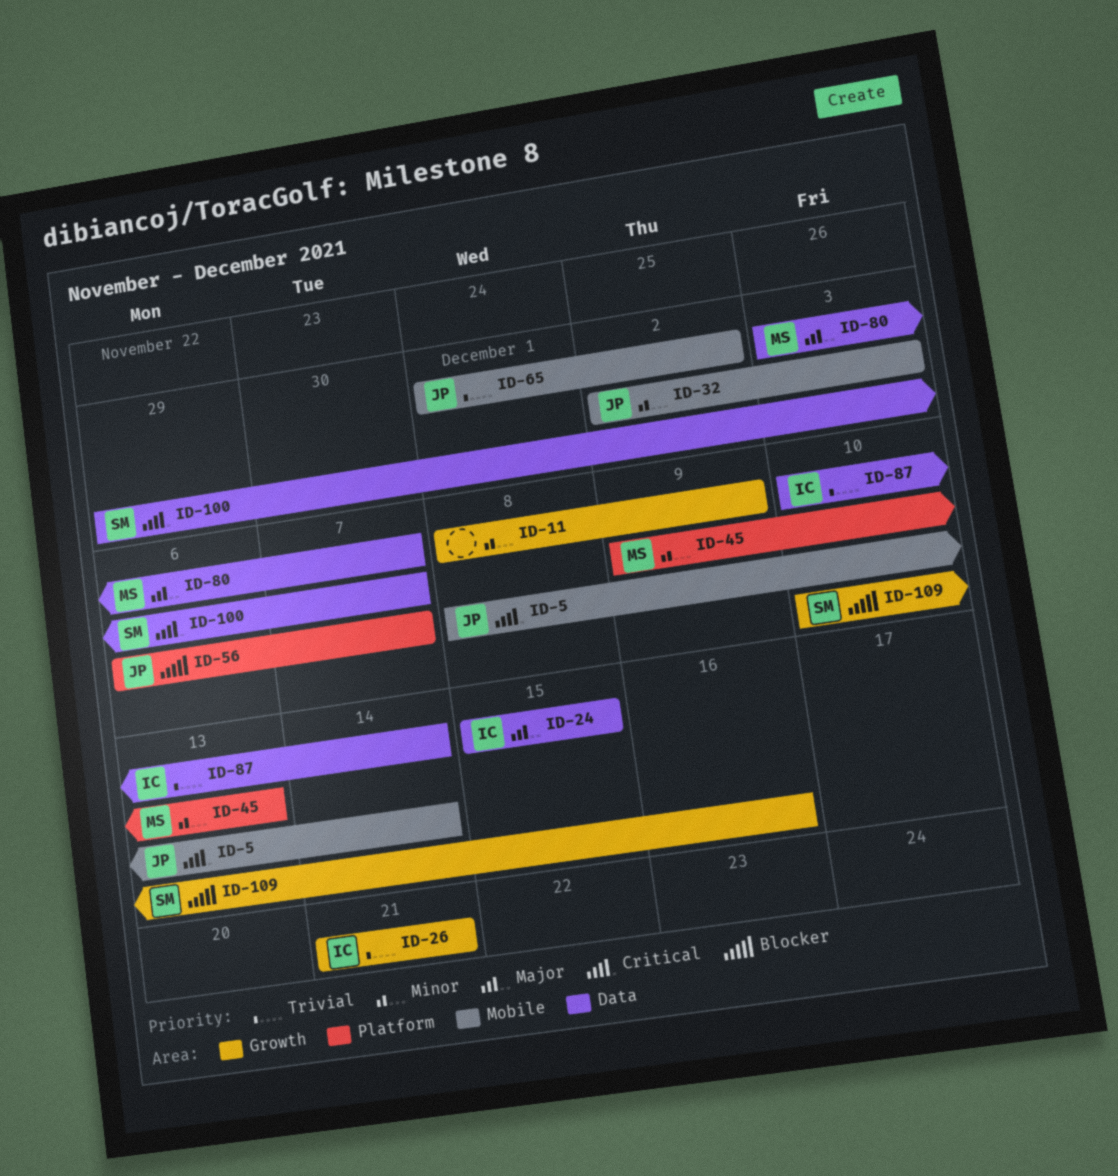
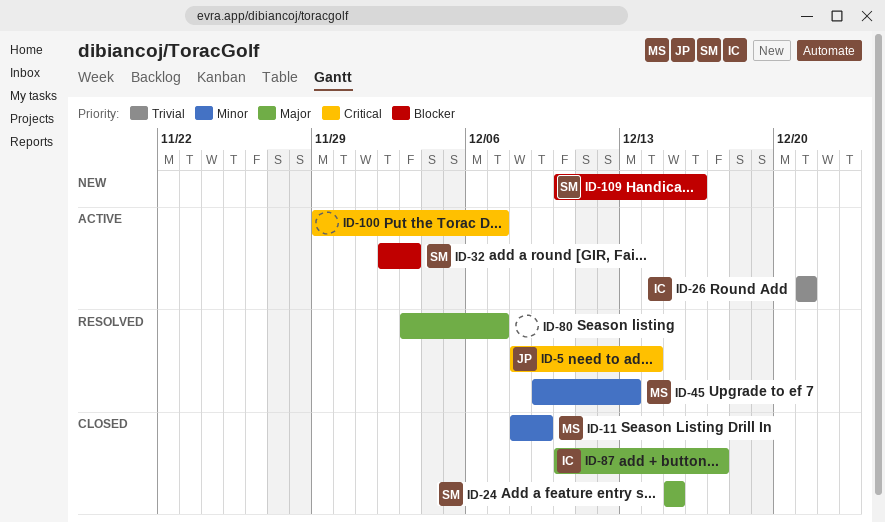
ID-11, owner: none -> MS
ID-24, owner: IC -> SM
ID-32, owner: JP -> SM
ID-32, priority: Minor -> Blocker
ID-56: present -> none
ID-65: present -> none
ID-80, owner: MS -> none
ID-87, priority: Trivial -> Major
ID-87, due: Dec 14 -> Dec 17
ID-100, owner: SM -> none

